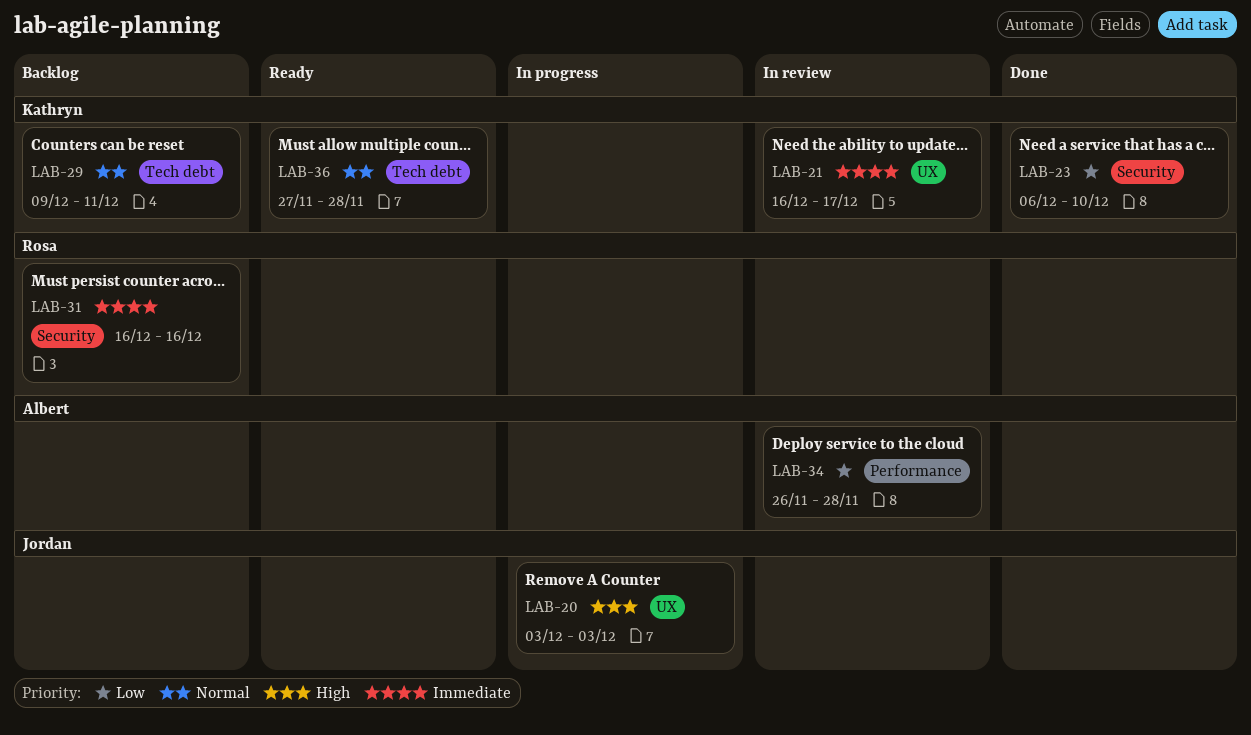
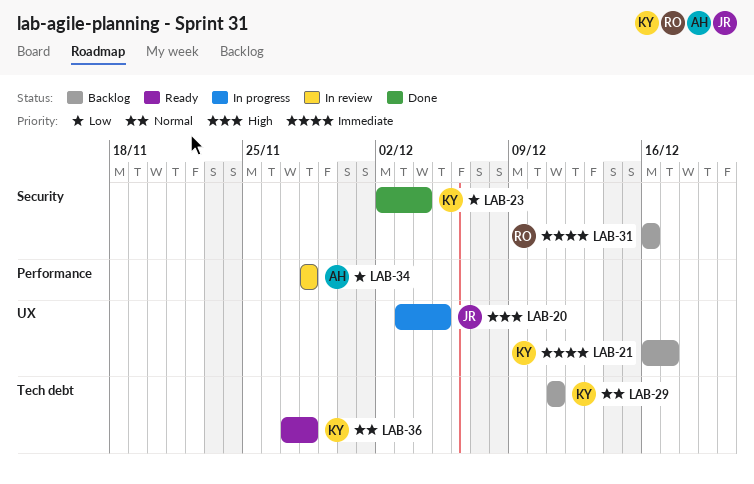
LAB-20, due: Dec 3 -> Dec 5
LAB-21, status: In review -> Backlog
LAB-23, start: Dec 6 -> Dec 2
LAB-23, due: Dec 10 -> Dec 4
LAB-29, start: Dec 9 -> Dec 11
LAB-34, start: Nov 26 -> Nov 28

